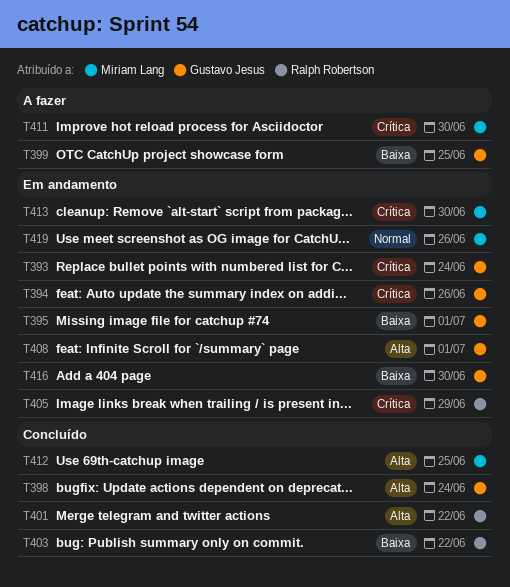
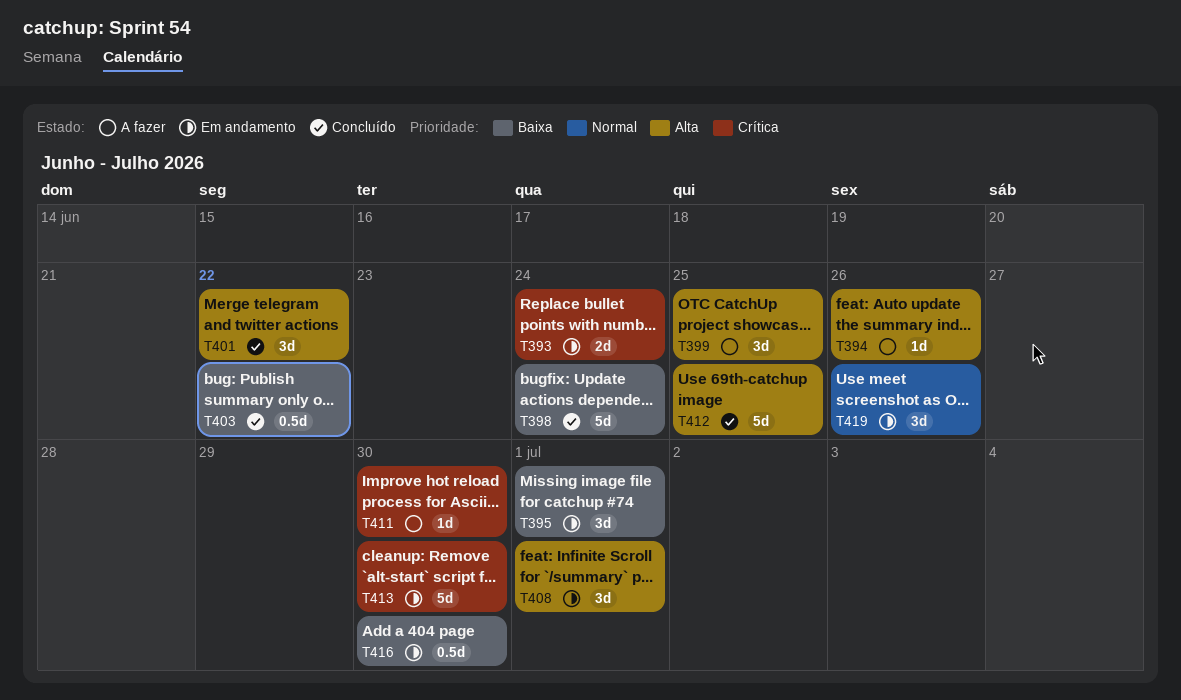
T394, status: Em andamento -> A fazer
T394, priority: Crítica -> Alta
T398, priority: Alta -> Baixa
T399, priority: Baixa -> Alta
T405: present -> none

